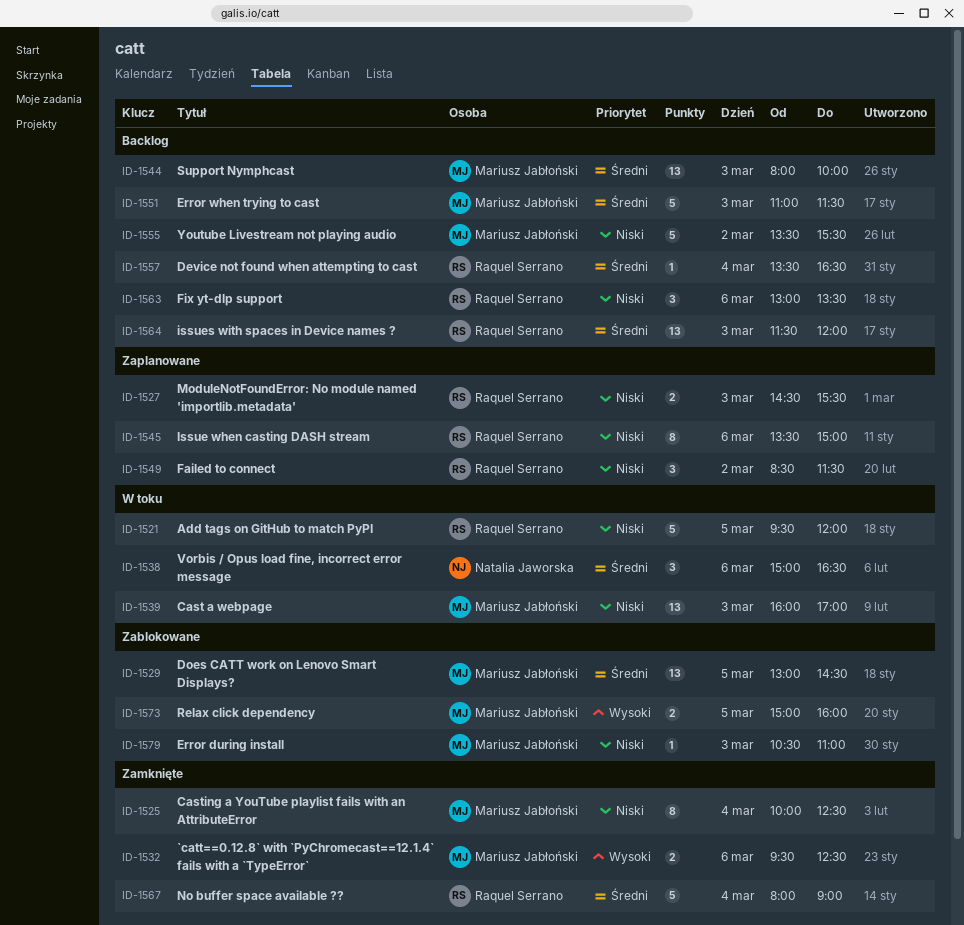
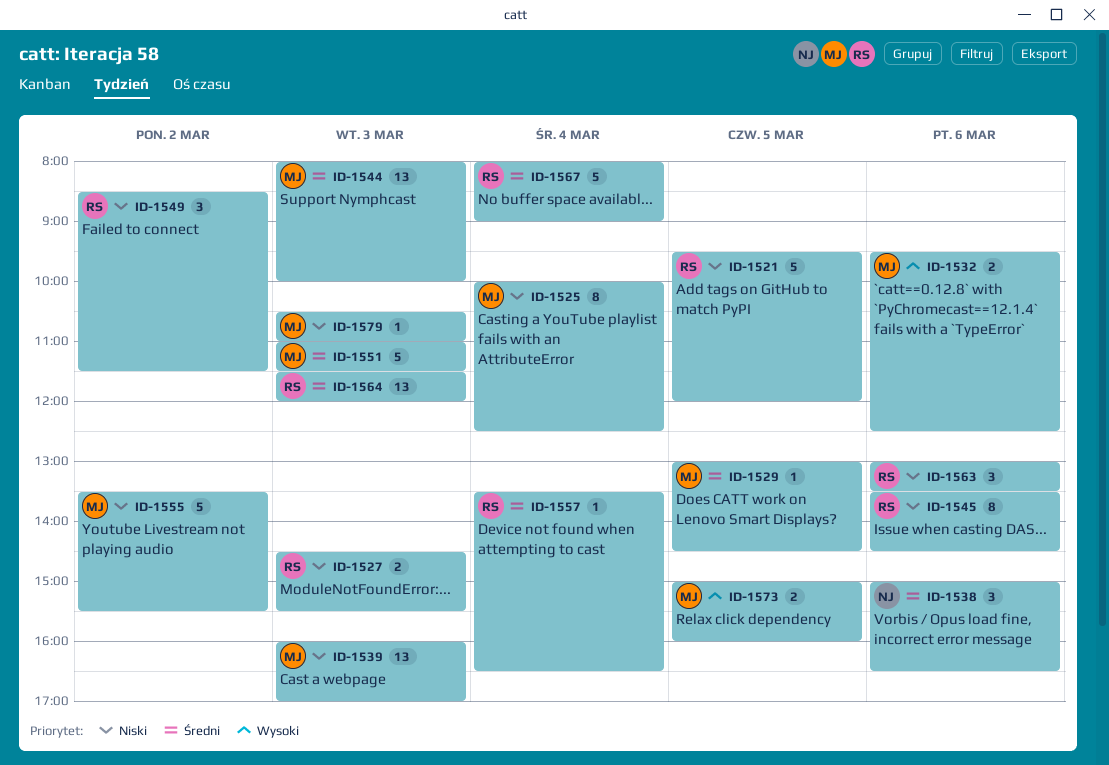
ID-1529, estimate: 13 -> 1
ID-1545, ends: 15:00 -> 14:30

